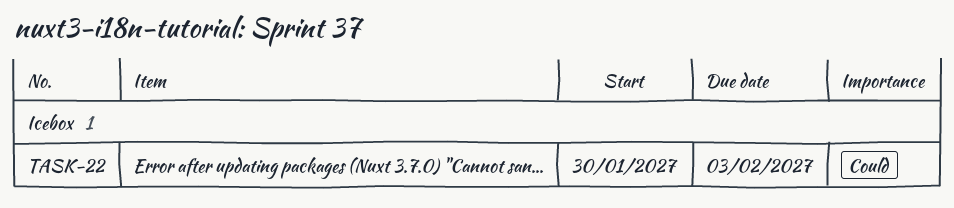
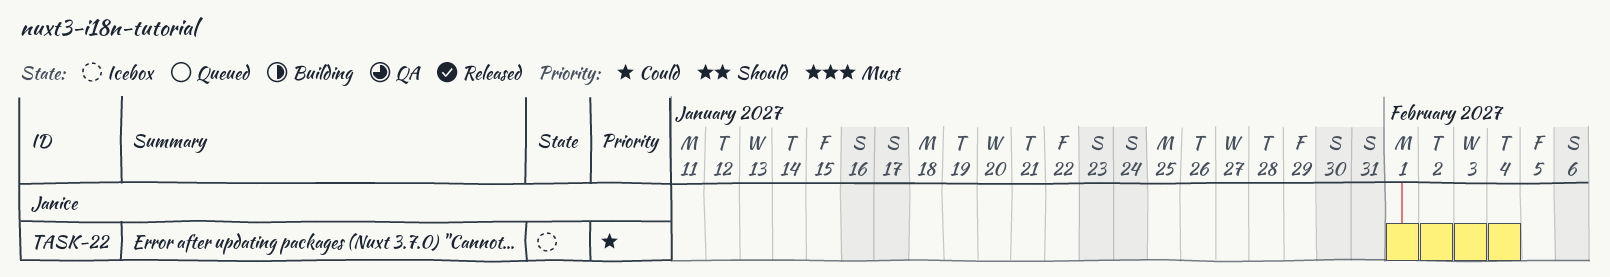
TASK-22, start: Jan 30 -> Feb 1
TASK-22, due: Feb 3 -> Feb 4

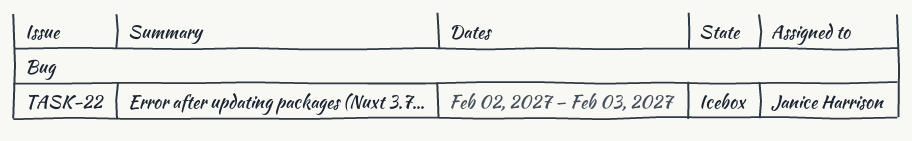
TASK-22, start: Feb 1 -> Feb 2
TASK-22, due: Feb 4 -> Feb 3

